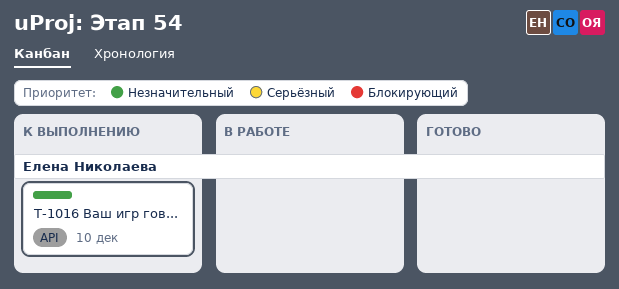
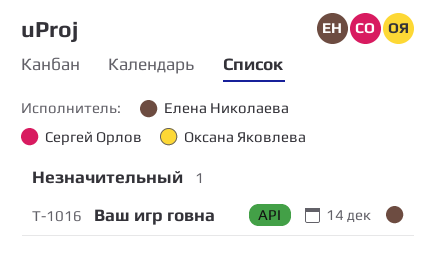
T-1016, due: Dec 10 -> Dec 14

